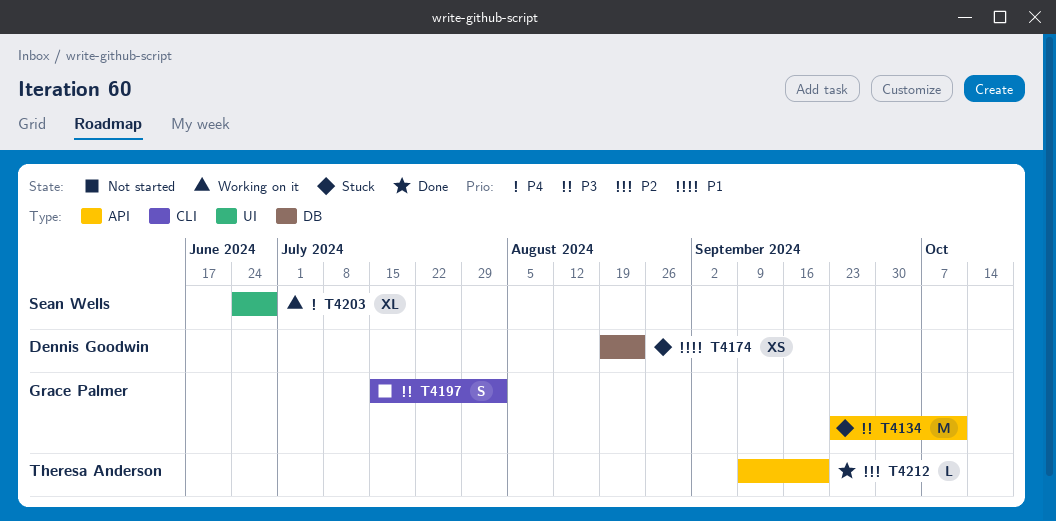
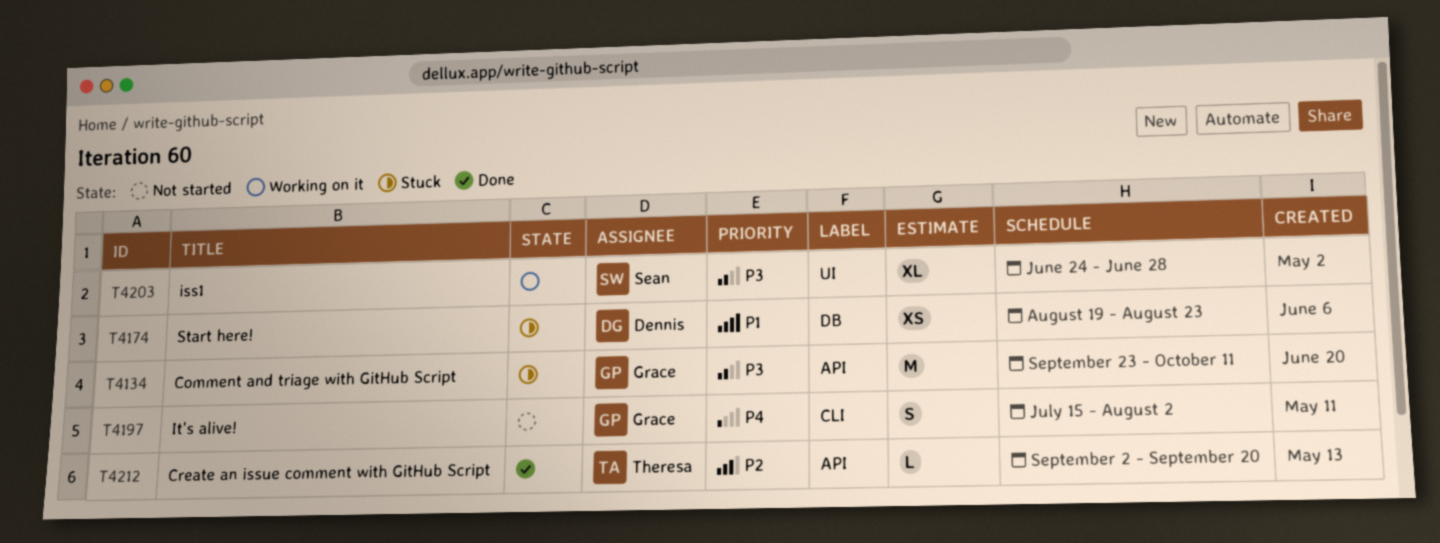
T4197, priority: P3 -> P4
T4203, priority: P4 -> P3
T4212, start: Sep 9 -> Sep 2

